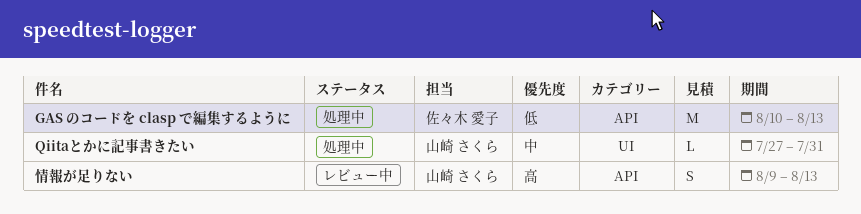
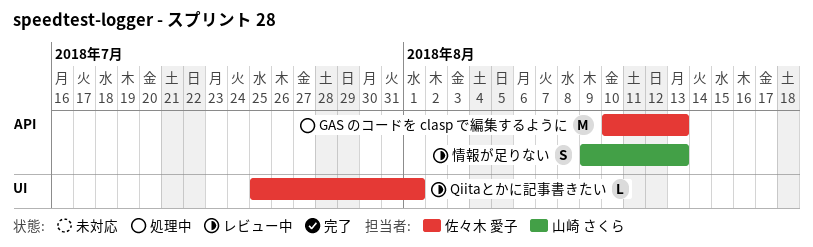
Qiitaとかに記事書きたい, status: 処理中 -> レビュー中
Qiitaとかに記事書きたい, owner: 山崎 さくら -> 佐々木 愛子
Qiitaとかに記事書きたい, start: Jul 27 -> Jul 25
Qiitaとかに記事書きたい, due: Jul 31 -> Aug 1

